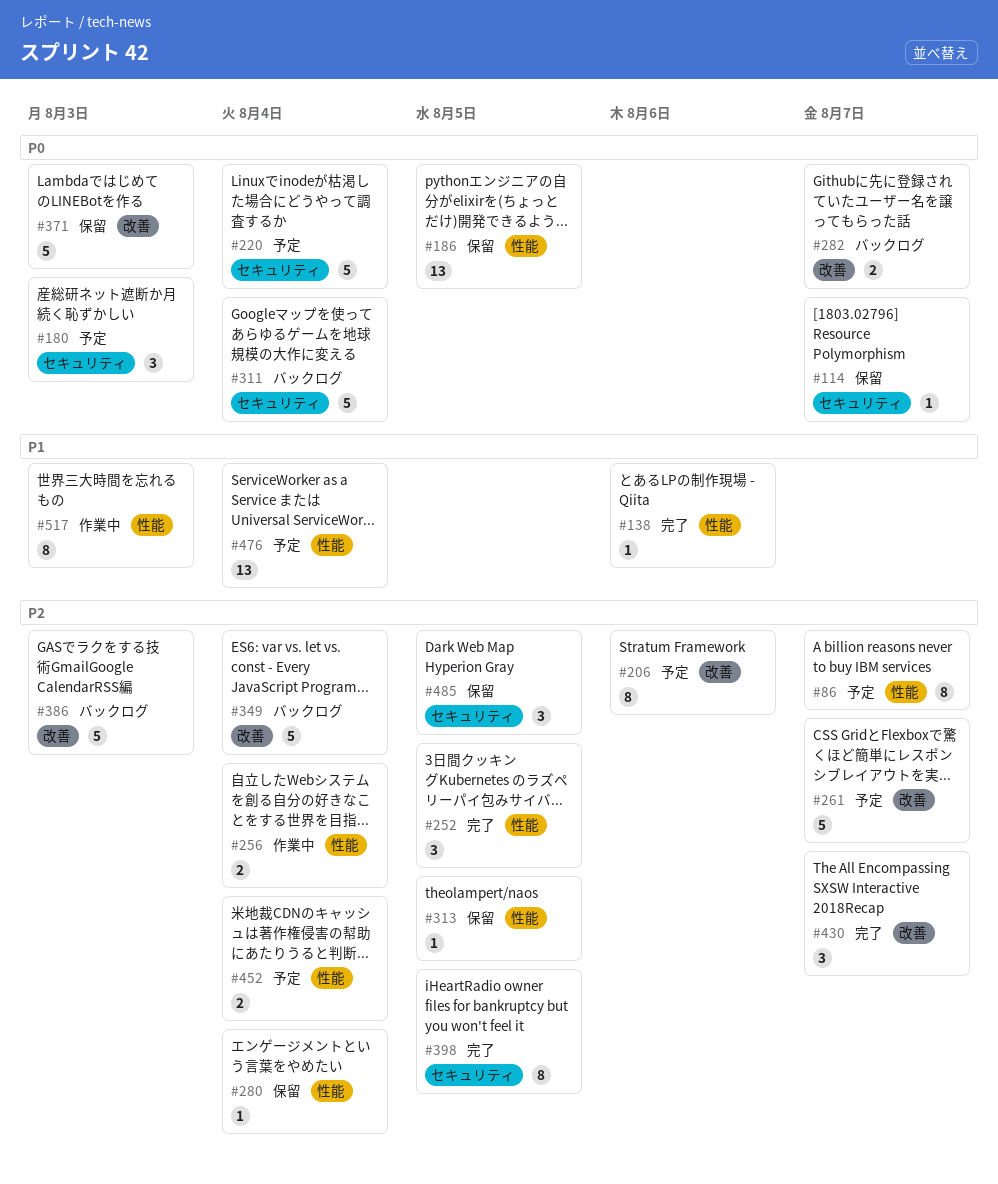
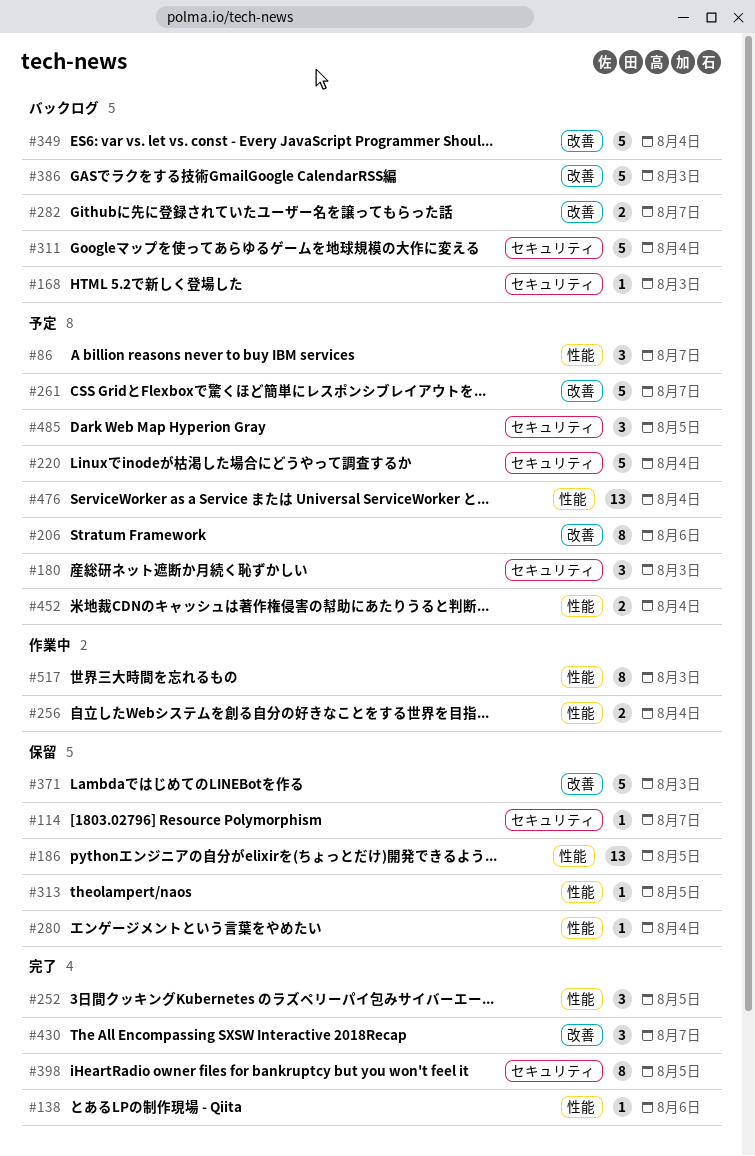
#86, estimate: 8 -> 3
#168: none -> present
#485, status: 保留 -> 予定

